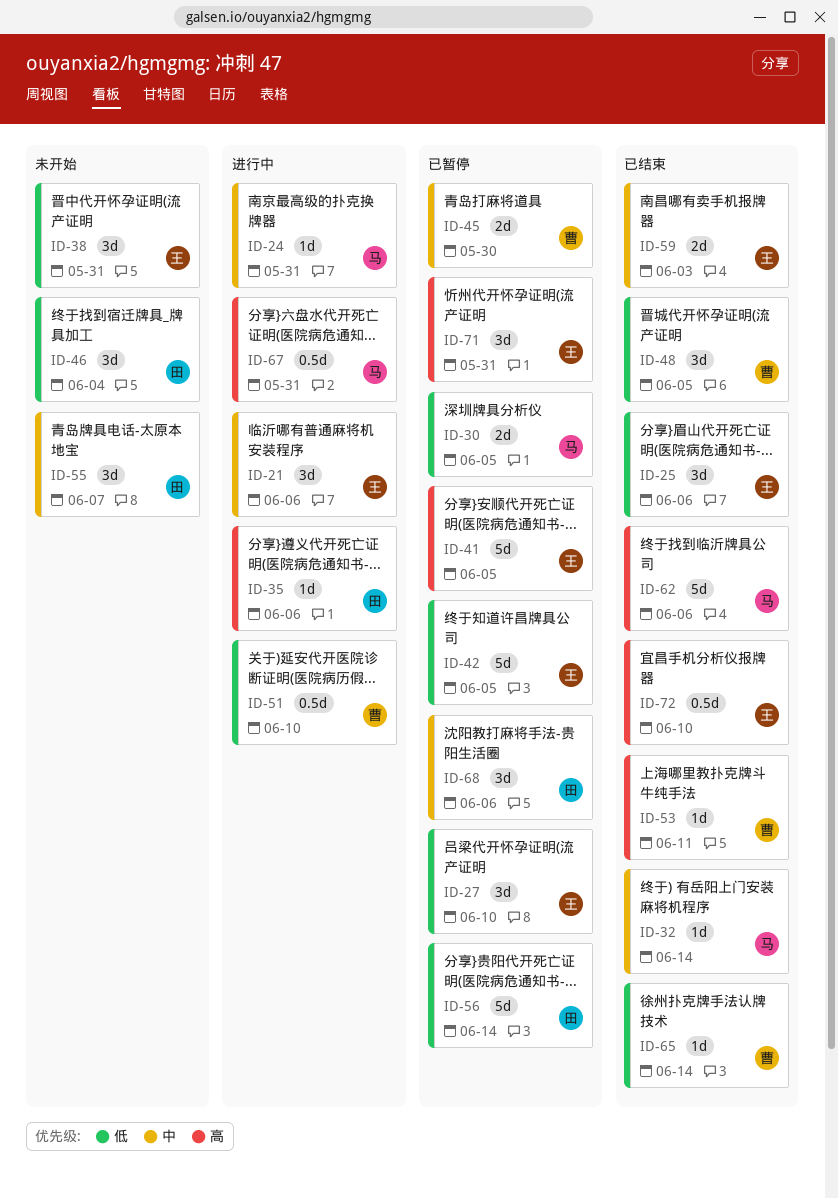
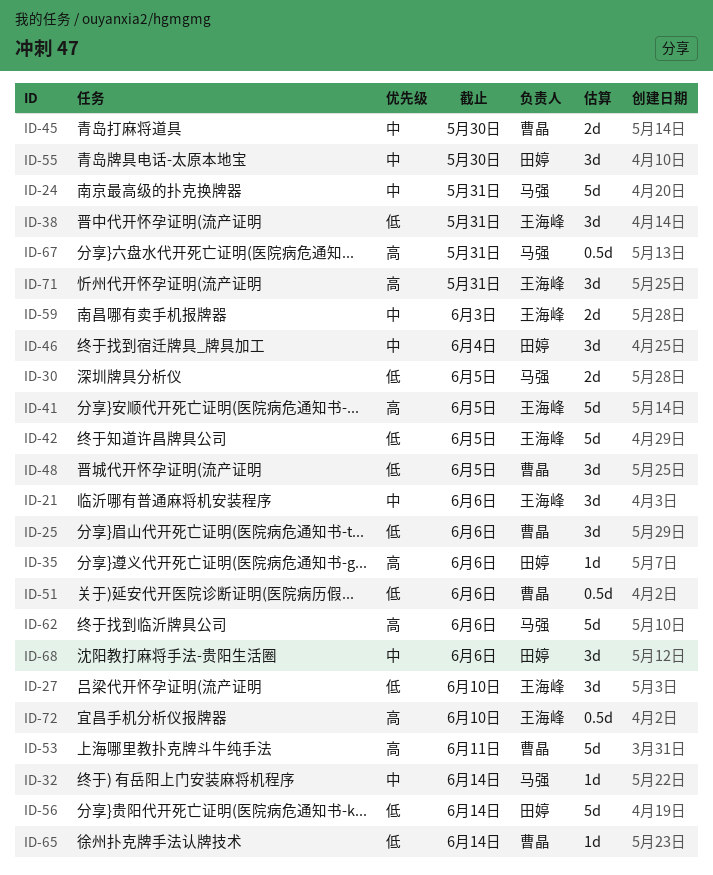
ID-24, estimate: 1d -> 5d
ID-25, owner: 王海峰 -> 曹晶
ID-46, priority: 低 -> 中
ID-51, due: Jun 10 -> Jun 6
ID-53, estimate: 1d -> 5d
ID-55, due: Jun 7 -> May 30

